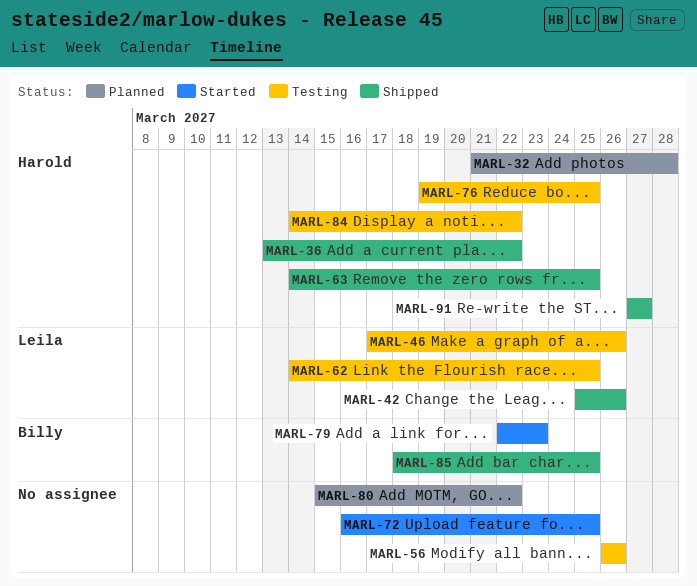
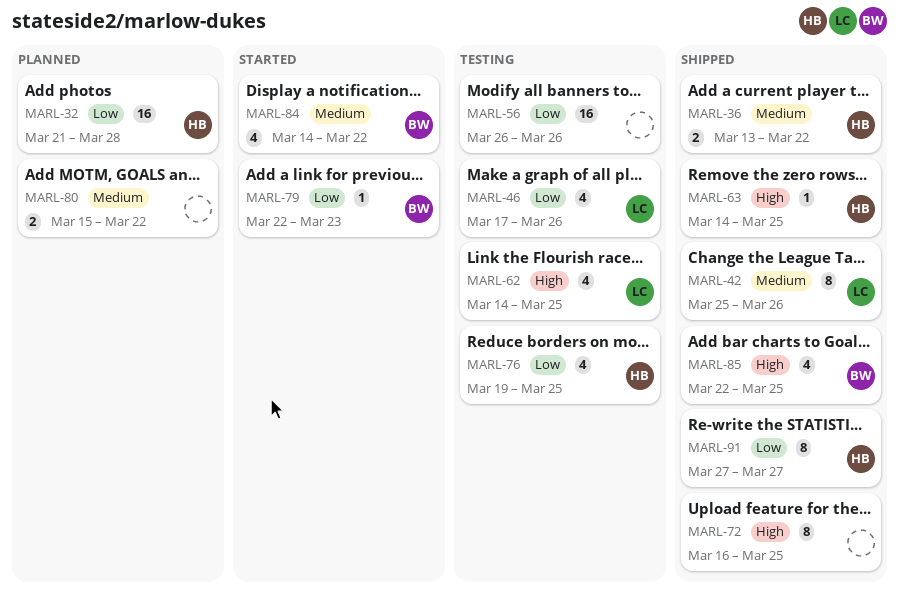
MARL-72, status: Started -> Shipped
MARL-84, status: Testing -> Started
MARL-84, owner: Harold -> Billy
MARL-85, start: Mar 18 -> Mar 22

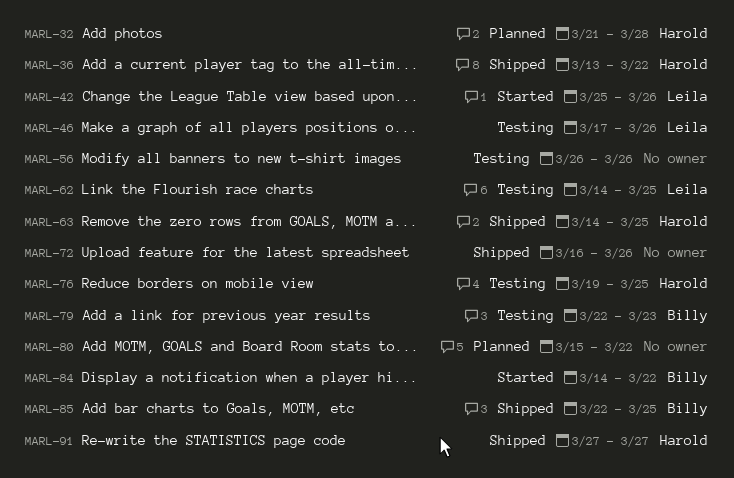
MARL-42, status: Shipped -> Started
MARL-72, due: Mar 25 -> Mar 26
MARL-79, status: Started -> Testing

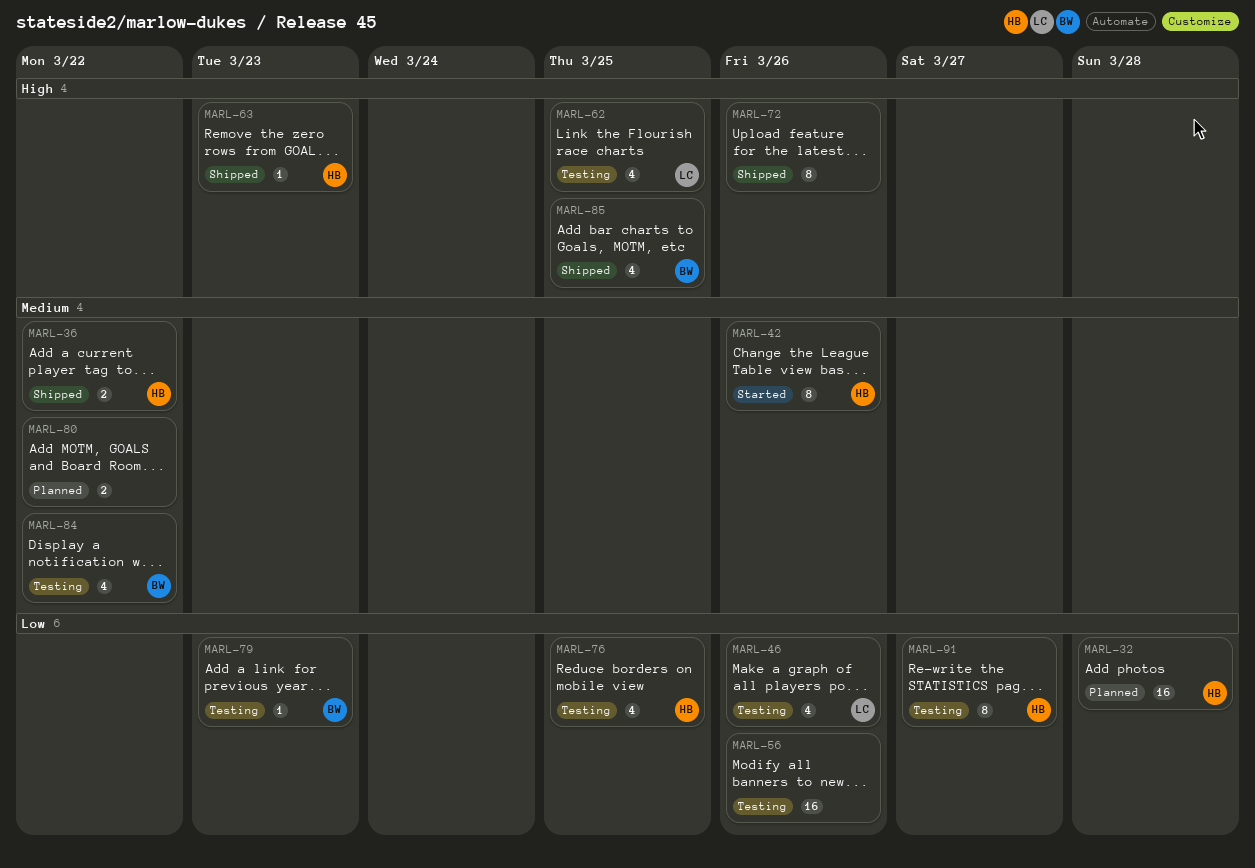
MARL-42, owner: Leila -> Harold
MARL-63, due: Mar 25 -> Mar 23
MARL-84, status: Started -> Testing
MARL-91, status: Shipped -> Testing

